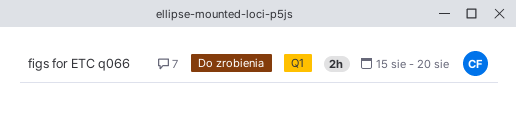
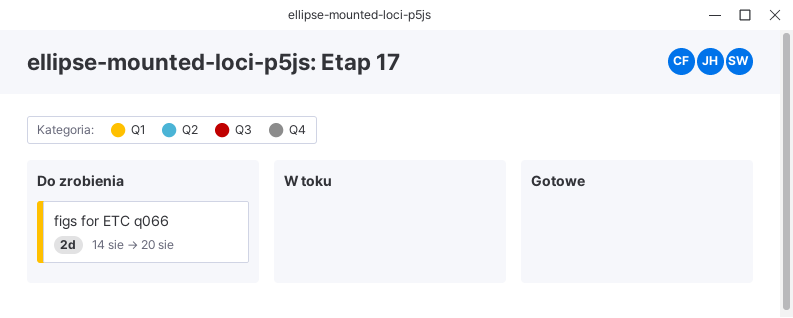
figs for ETC q066, estimate: 2h -> 2d
figs for ETC q066, start: Aug 15 -> Aug 14

